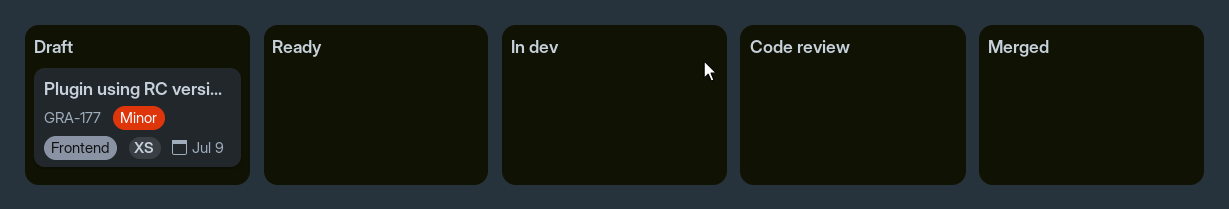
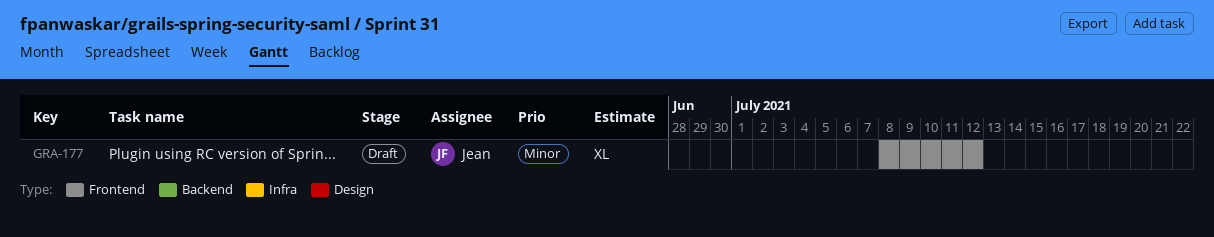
GRA-177, estimate: XS -> XL
GRA-177, due: Jul 9 -> Jul 12

